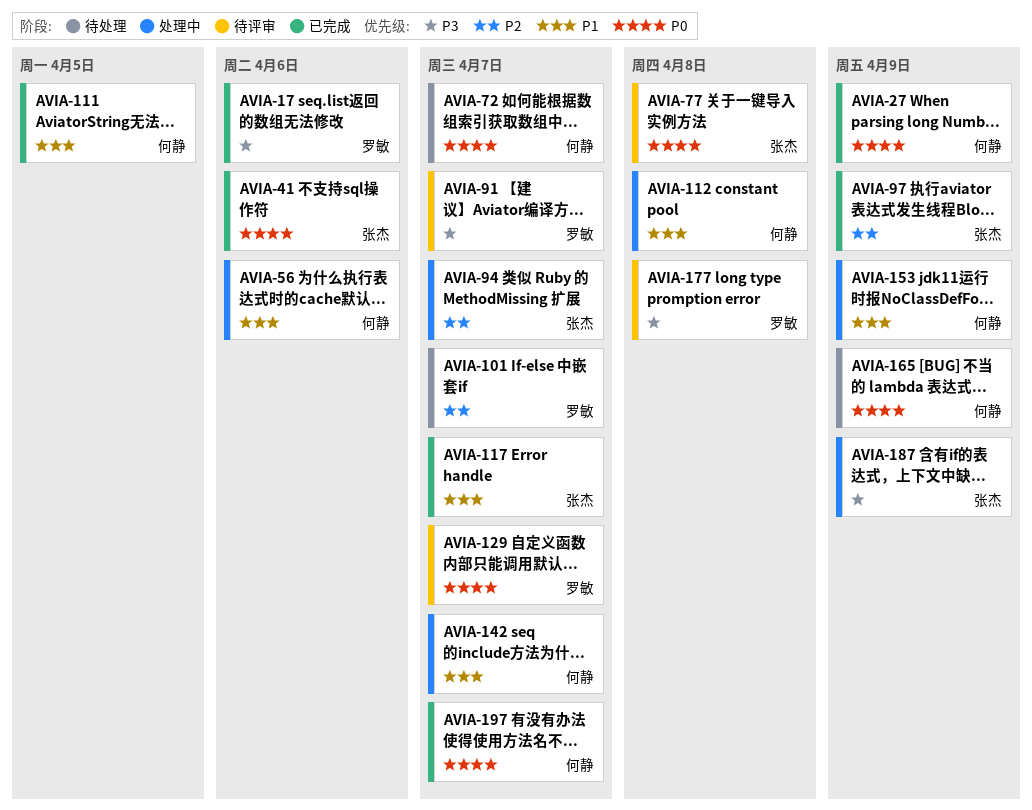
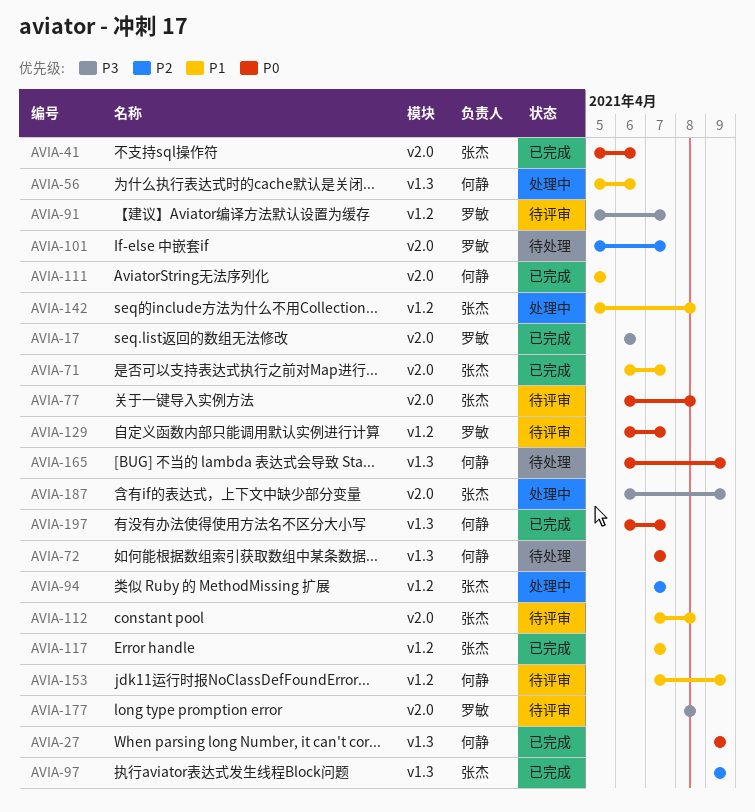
AVIA-71: none -> present
AVIA-112, status: 处理中 -> 待评审
AVIA-112, owner: 何静 -> 张杰
AVIA-142, owner: 何静 -> 张杰
AVIA-142, due: Apr 7 -> Apr 8
AVIA-153, status: 处理中 -> 待评审

